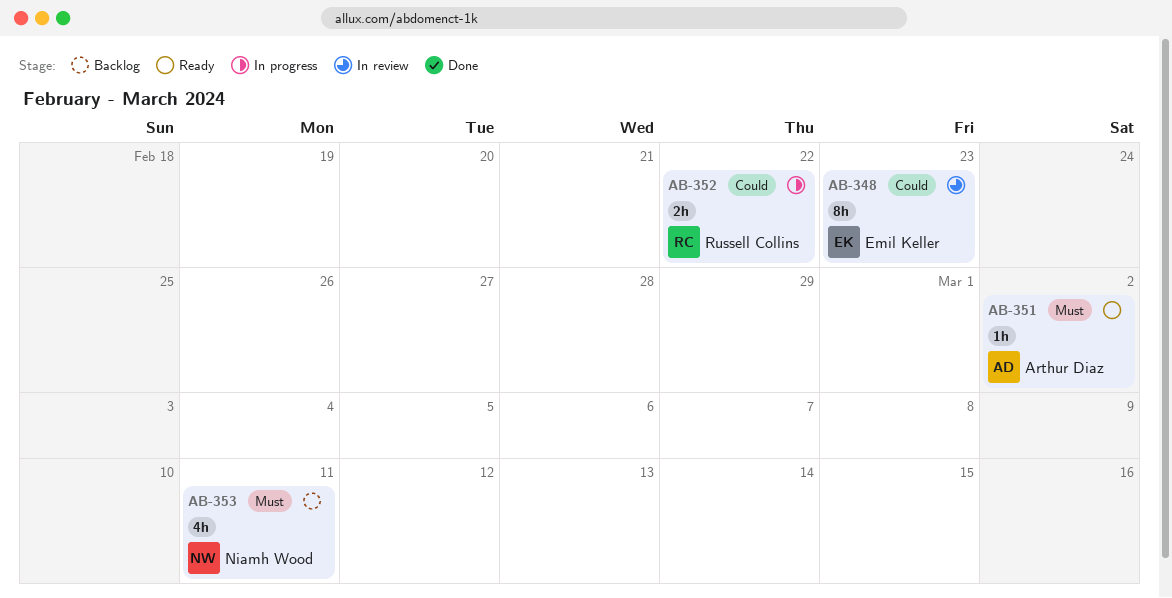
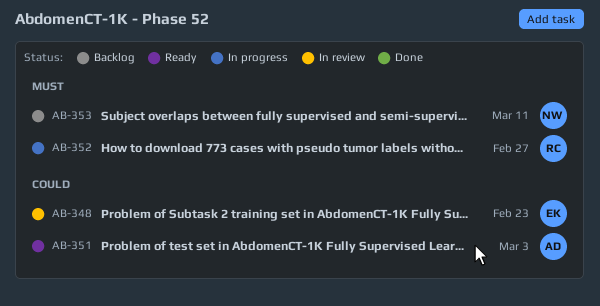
AB-351, priority: Must -> Could
AB-351, due: Mar 2 -> Mar 3
AB-352, priority: Could -> Must
AB-352, due: Feb 22 -> Feb 27

